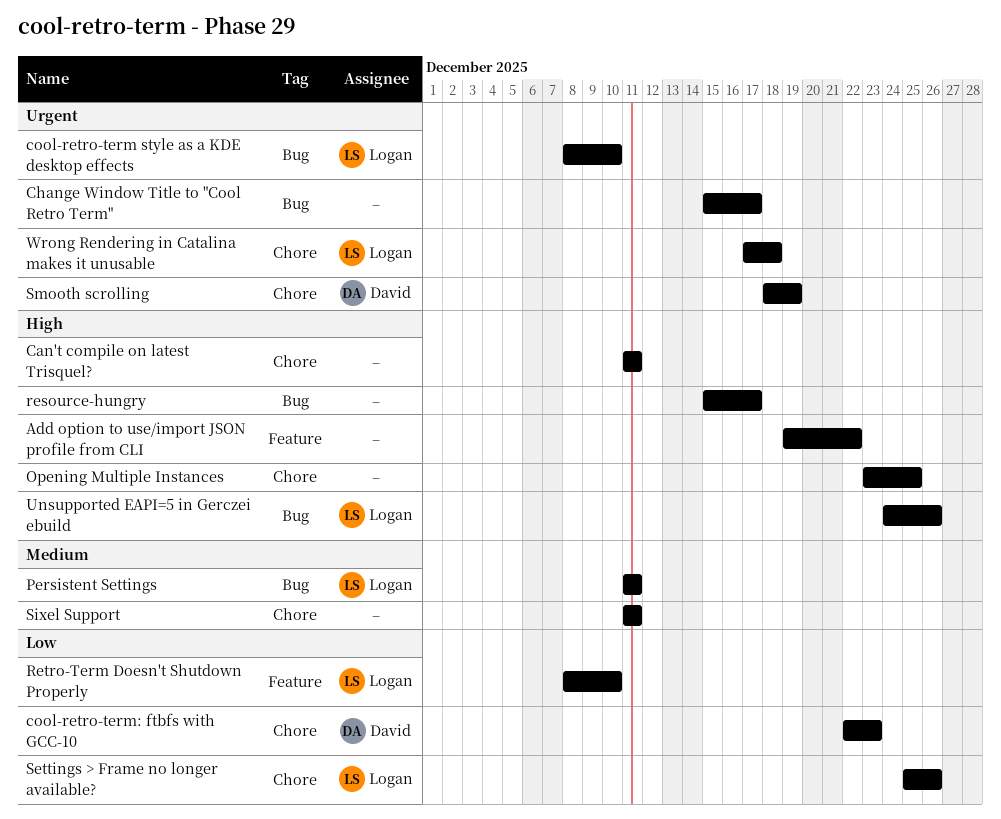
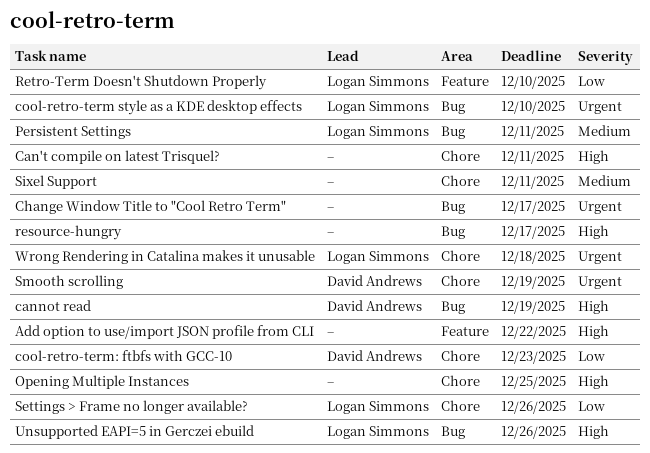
cannot read: none -> present

